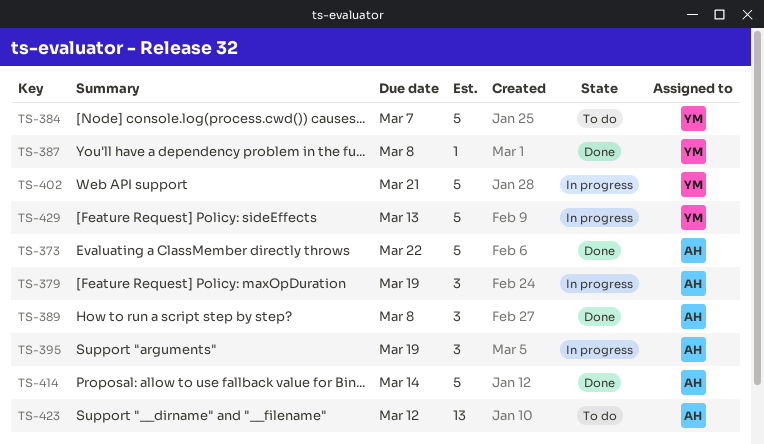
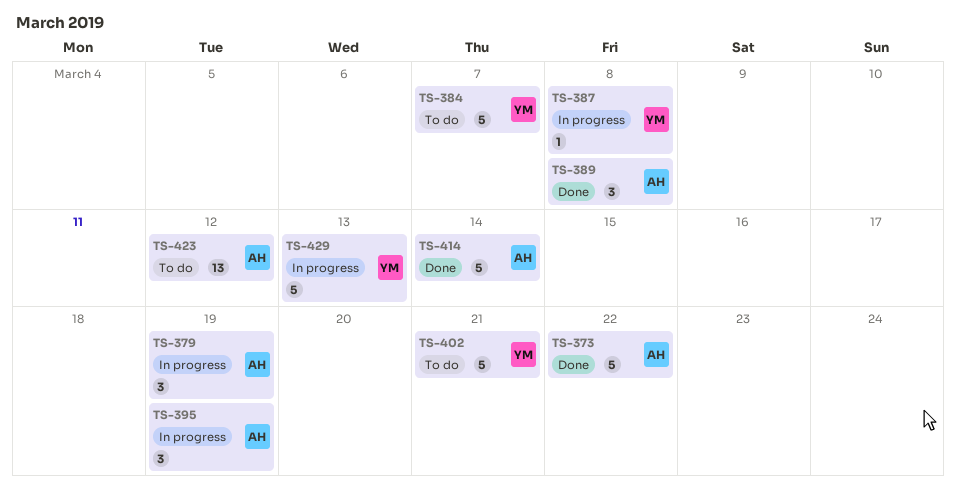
TS-387, status: Done -> In progress
TS-402, status: In progress -> To do

